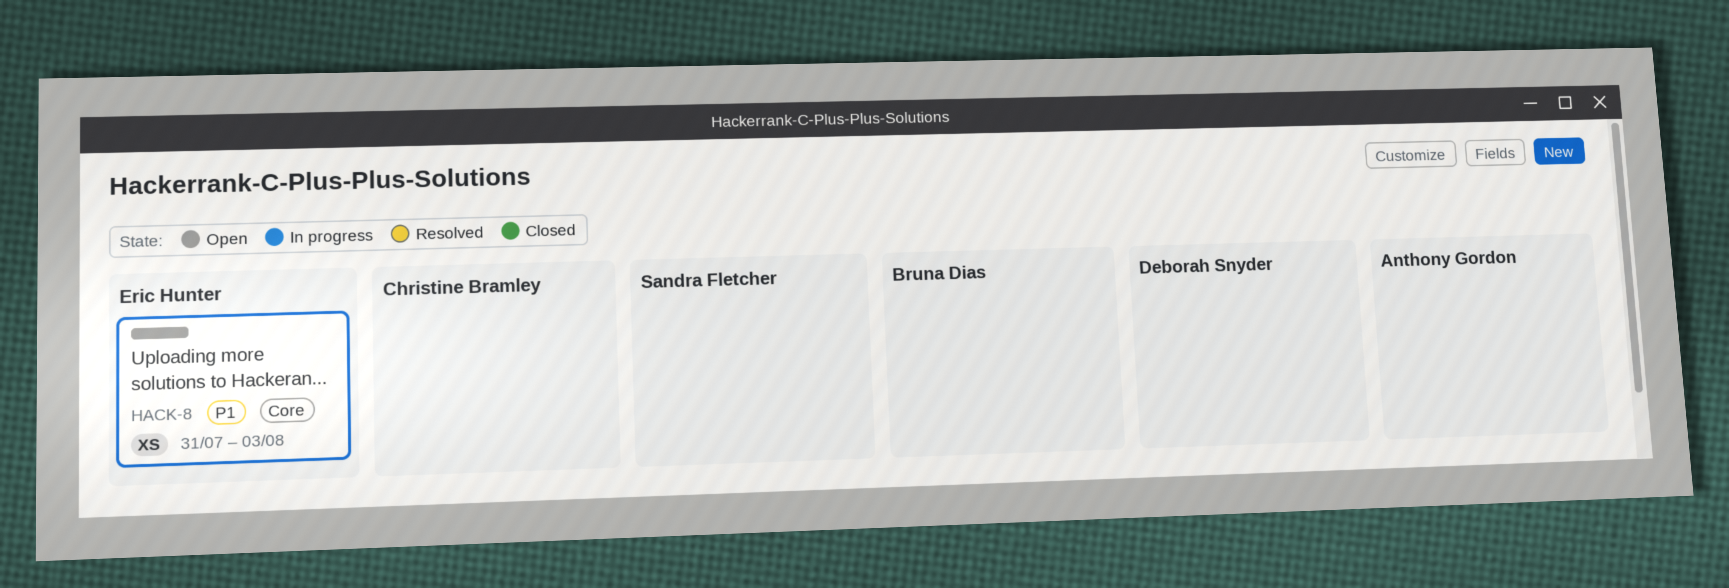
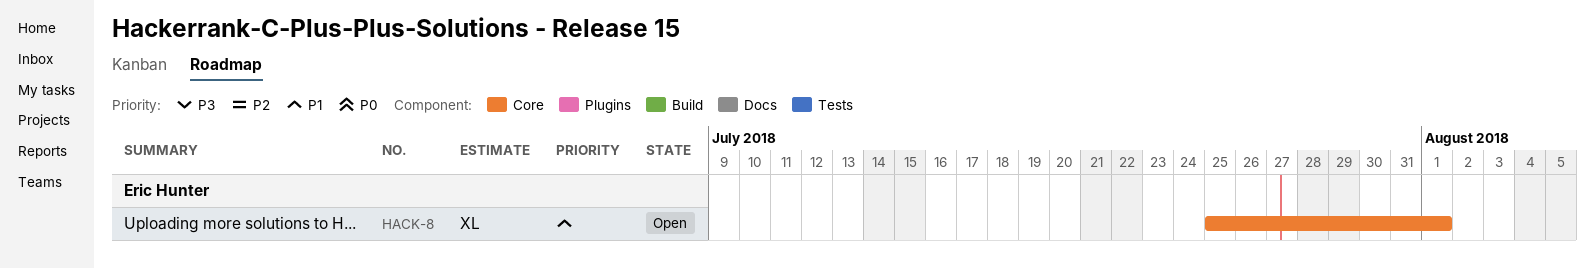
HACK-8, estimate: XS -> XL
HACK-8, start: Jul 31 -> Jul 25
HACK-8, due: Aug 3 -> Aug 1

